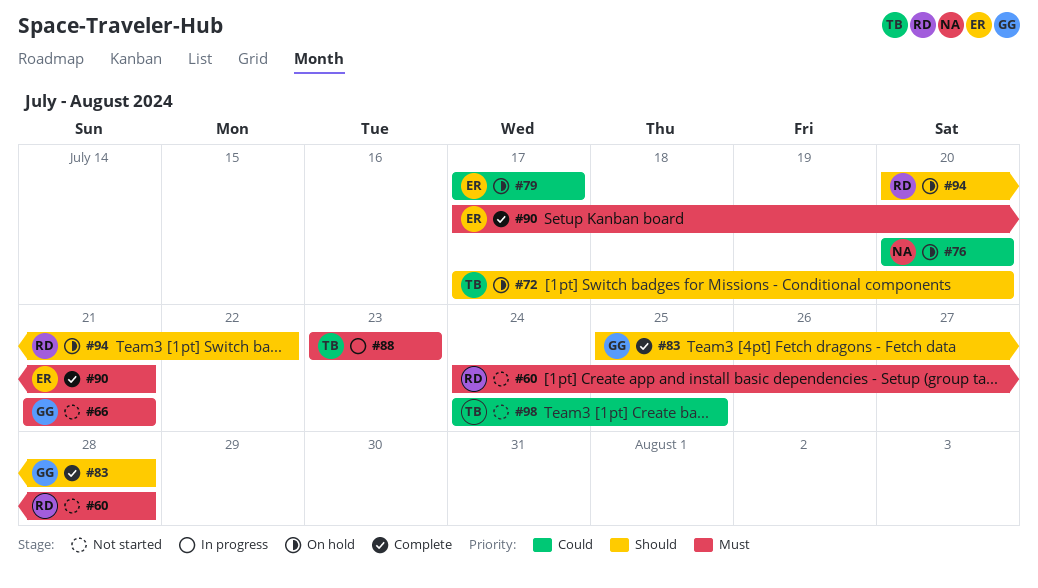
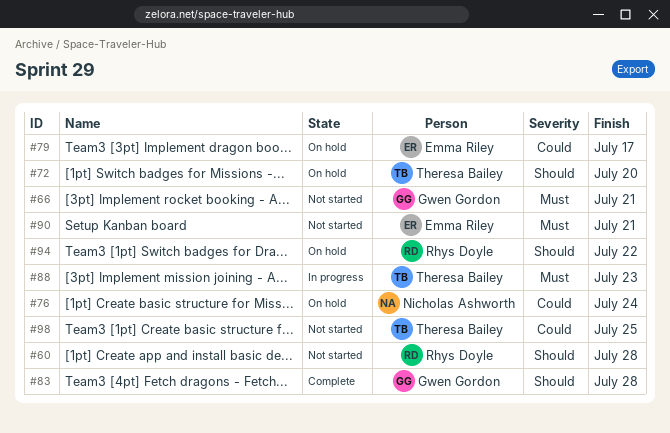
#60, priority: Must -> Should
#76, due: Jul 20 -> Jul 24
#90, status: Complete -> Not started

